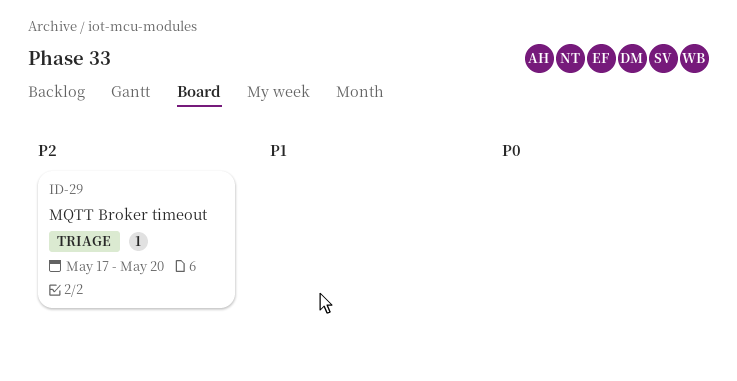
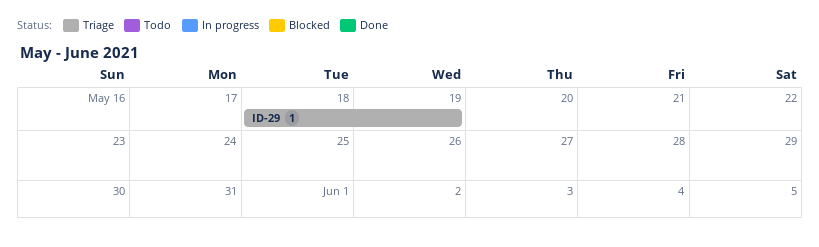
ID-29, start: May 17 -> May 18
ID-29, due: May 20 -> May 19

